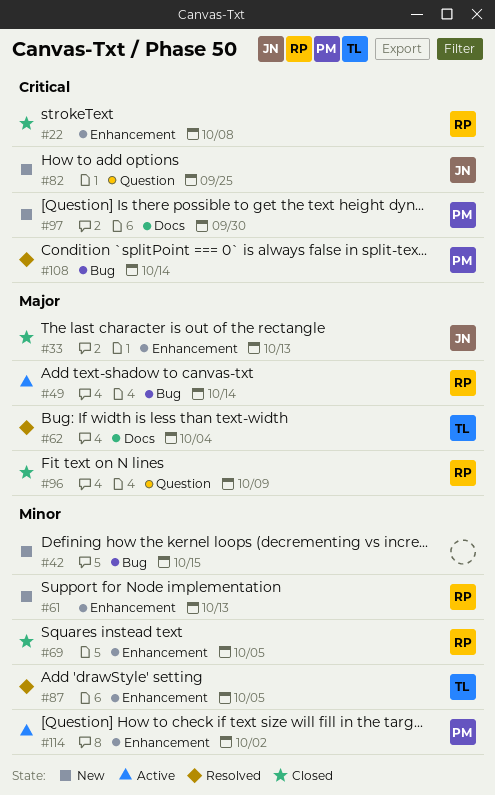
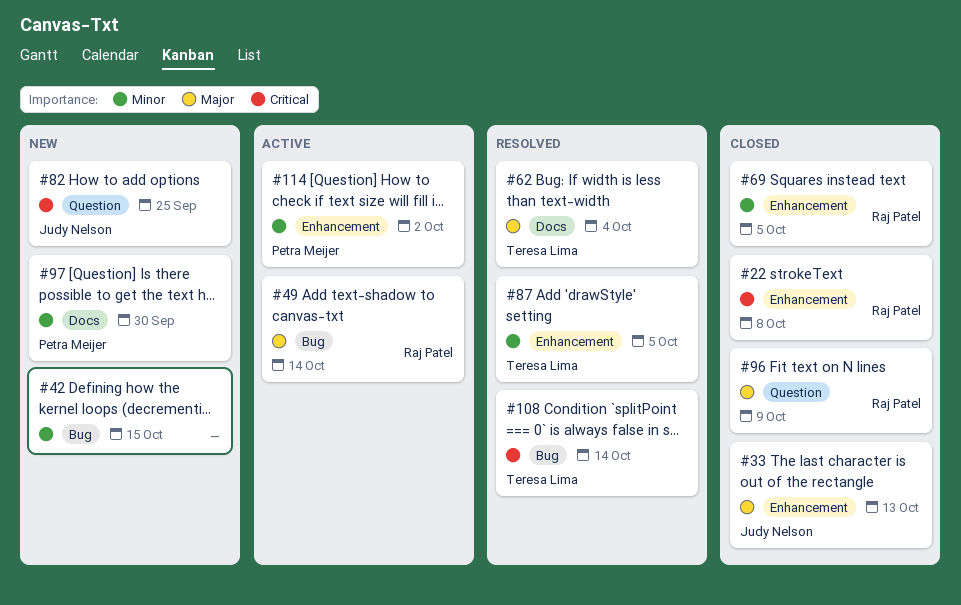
#61: present -> none
#97, priority: Critical -> Minor
#108, owner: Petra Meijer -> Teresa Lima

